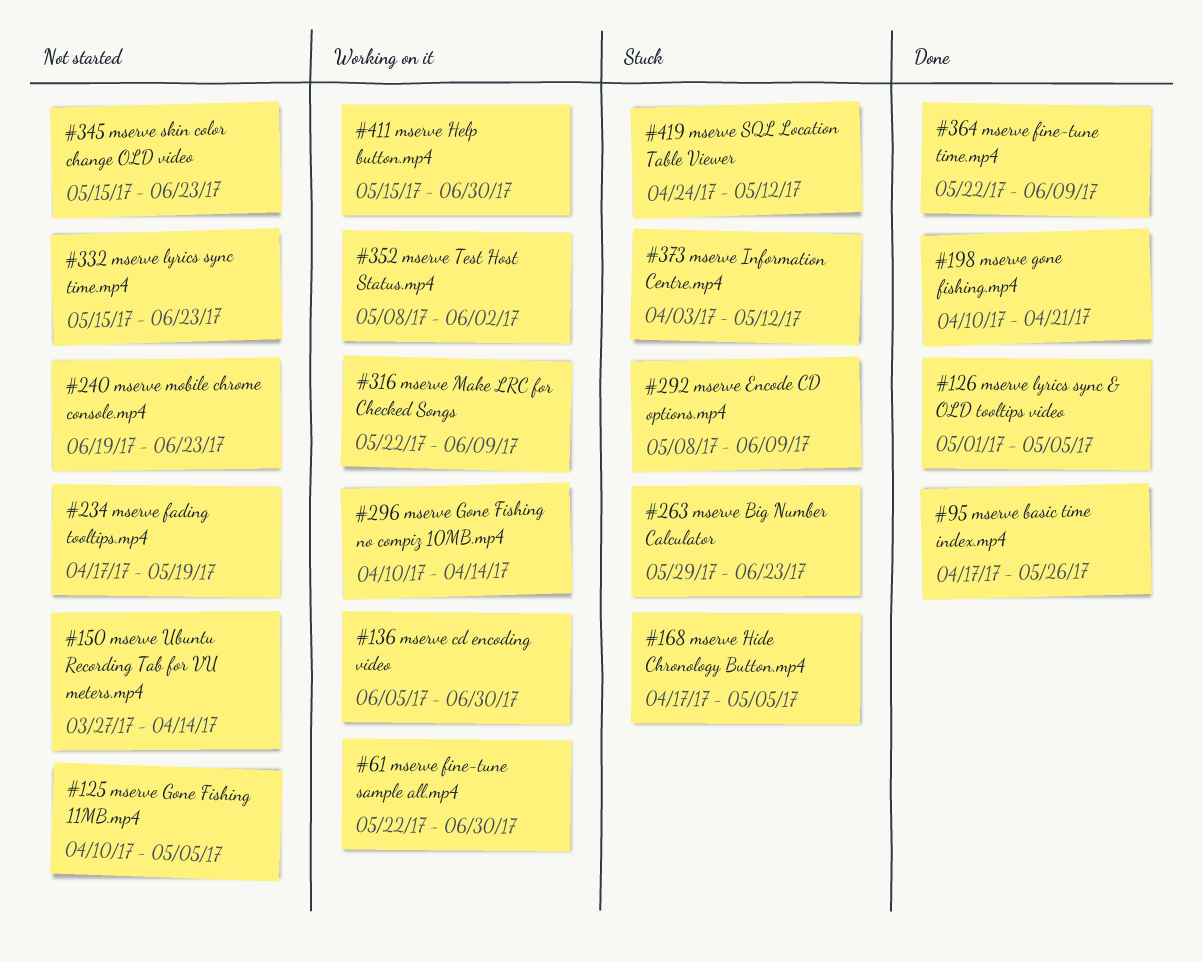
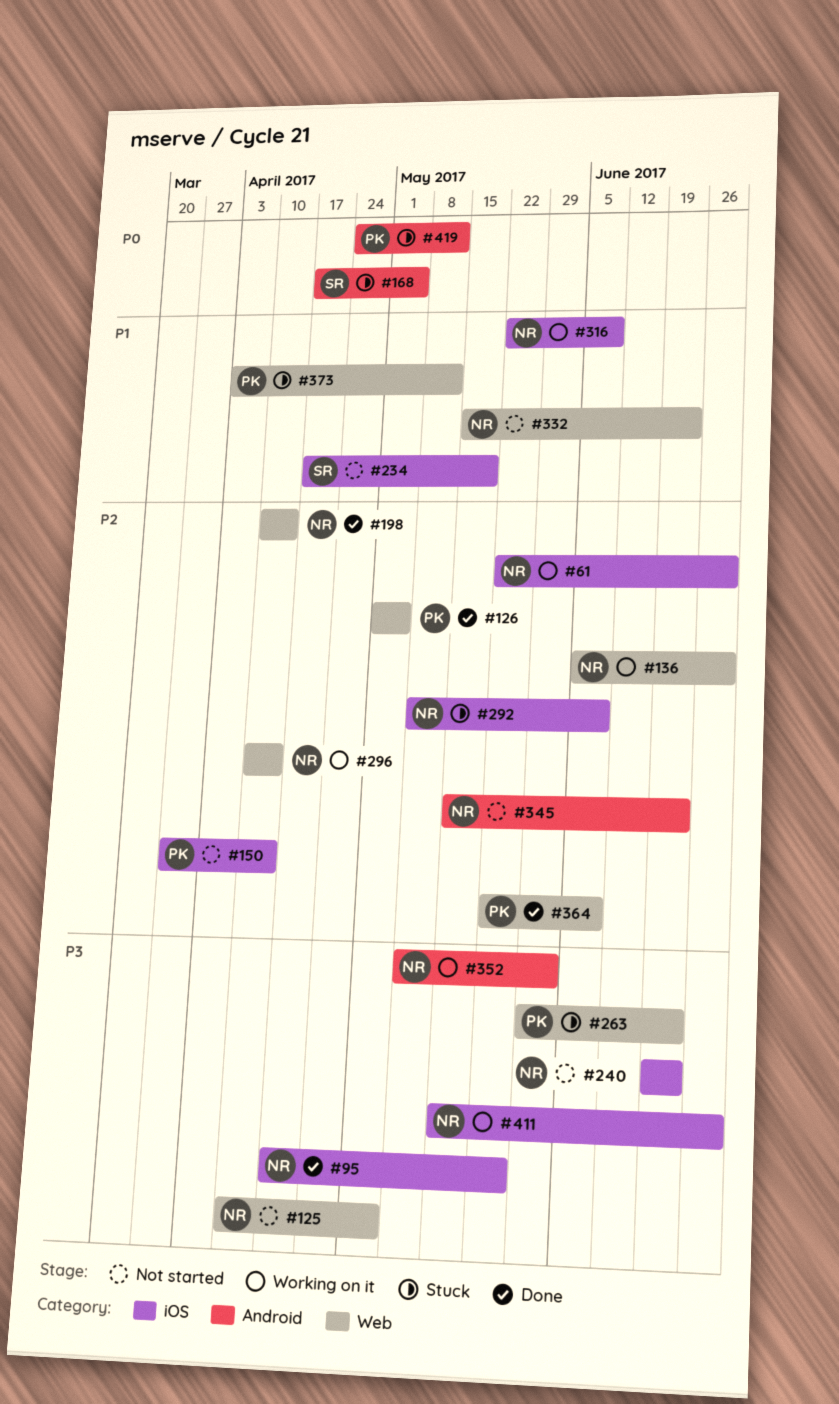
#198, due: Apr 21 -> Apr 14

